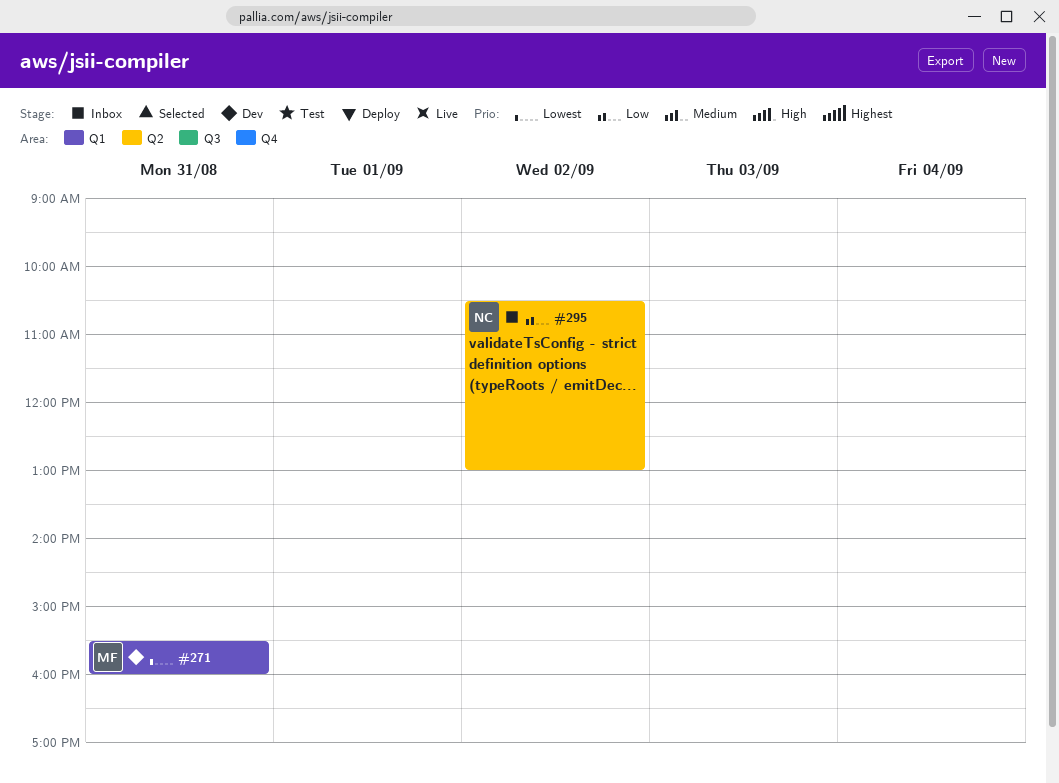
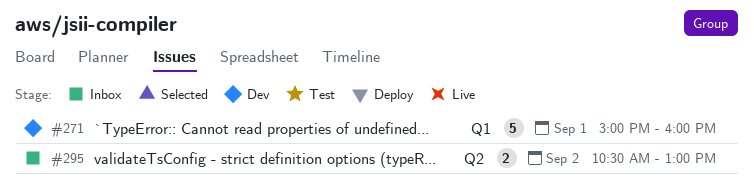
#271, day: Aug 31 -> Sep 1
#271, begins: 15:30 -> 15:00

